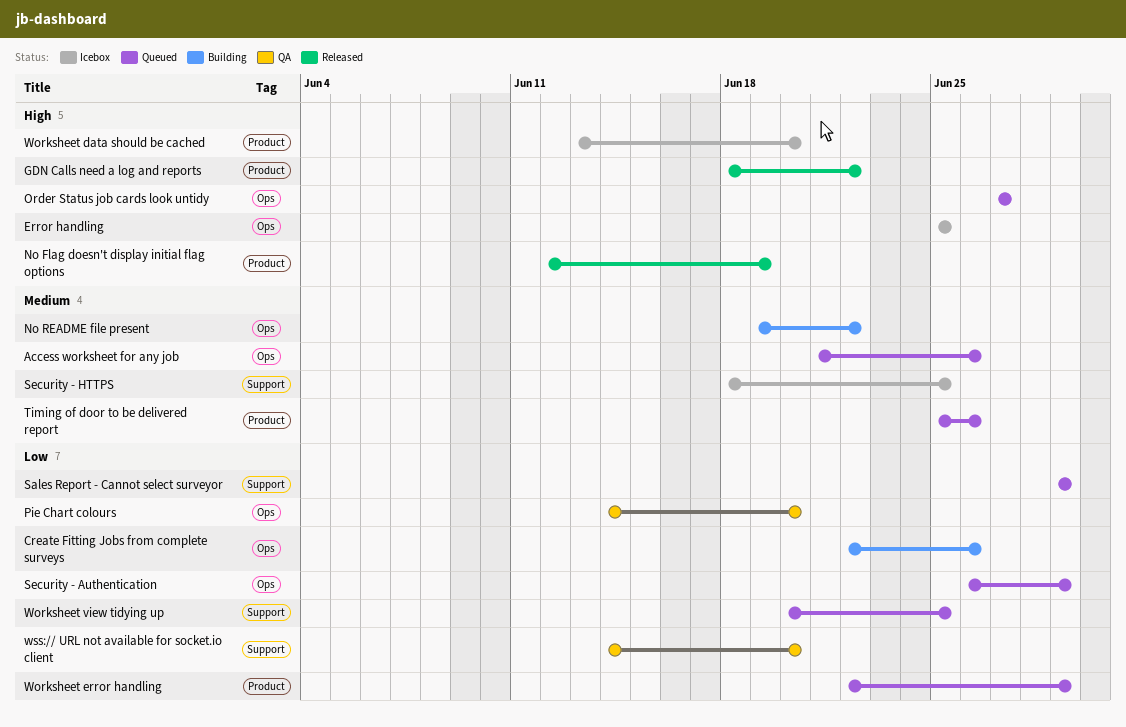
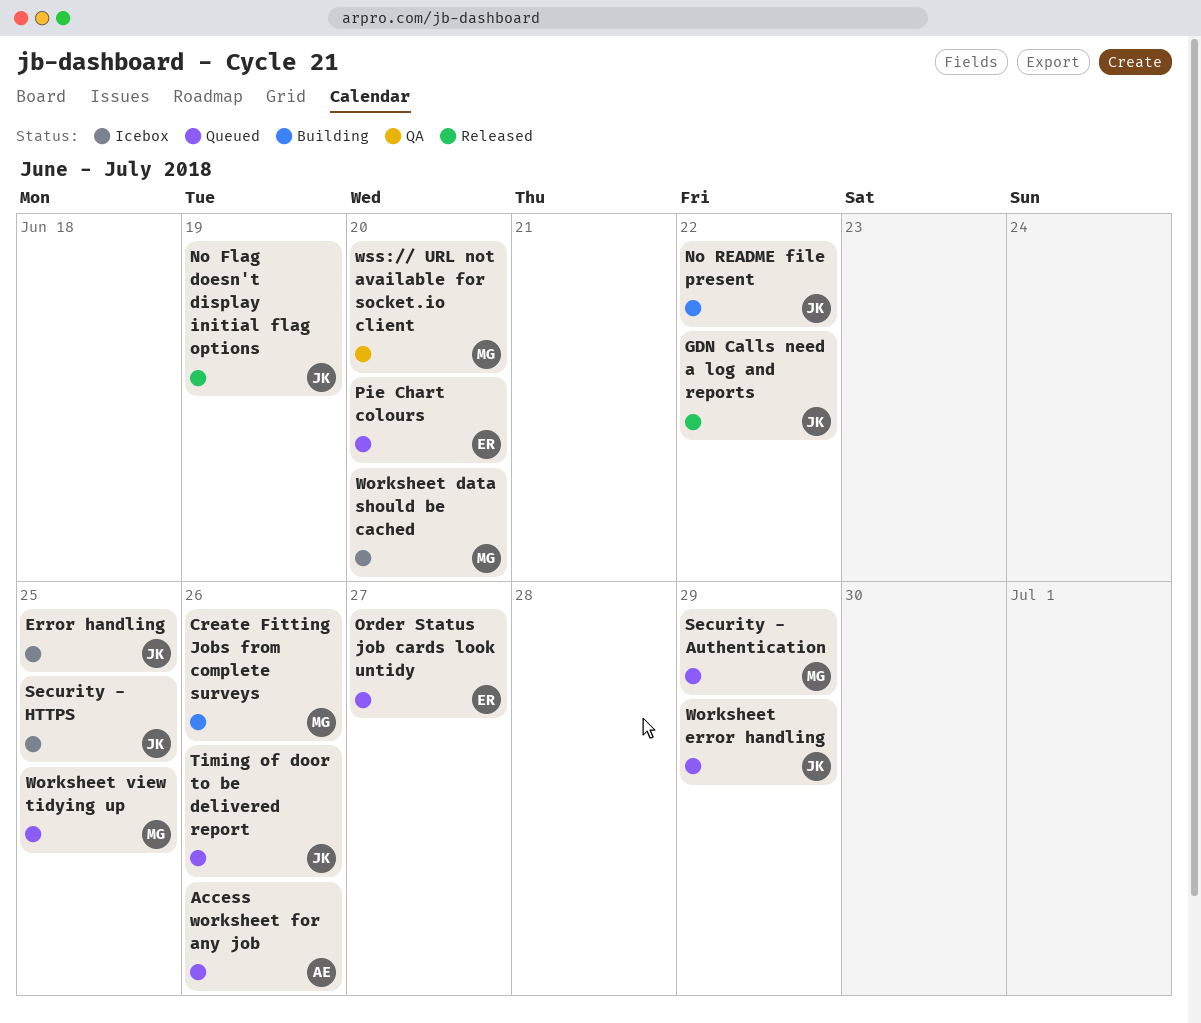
Pie Chart colours, status: QA -> Queued
Sales Report - Cannot select surveyor: present -> none

